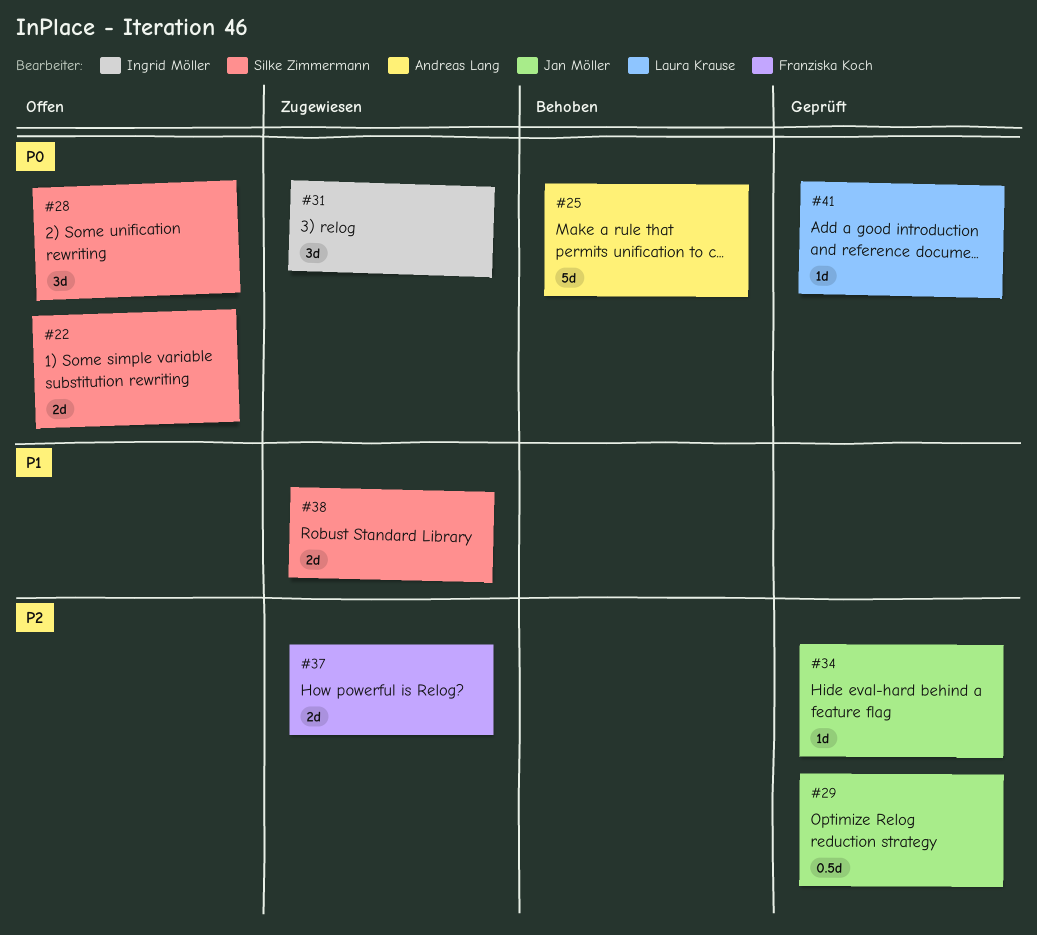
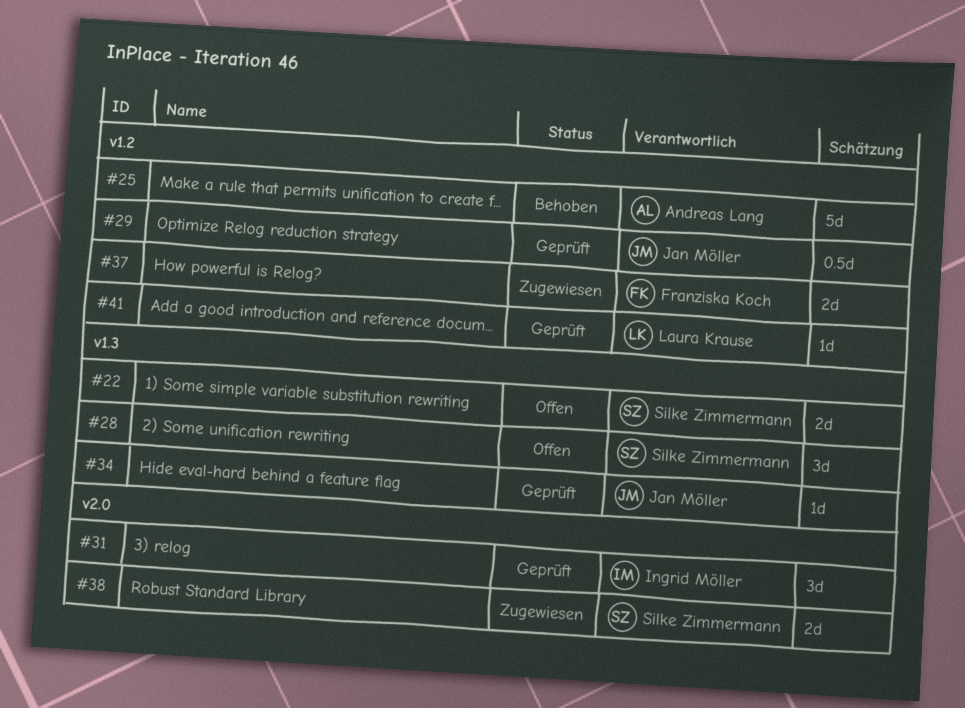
#31, status: Zugewiesen -> Geprüft

